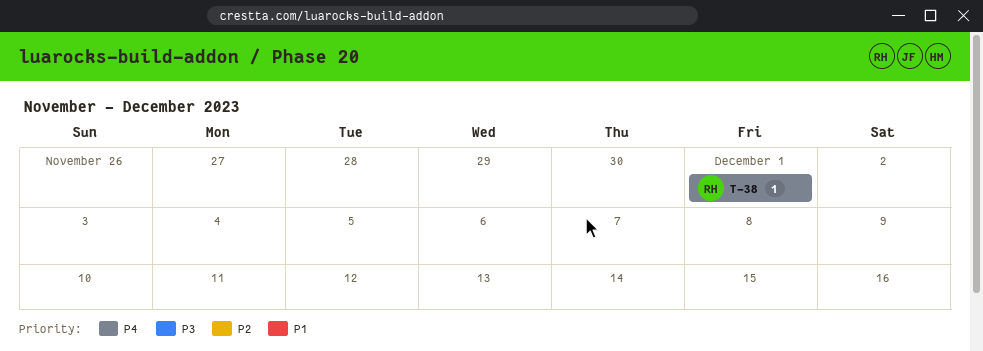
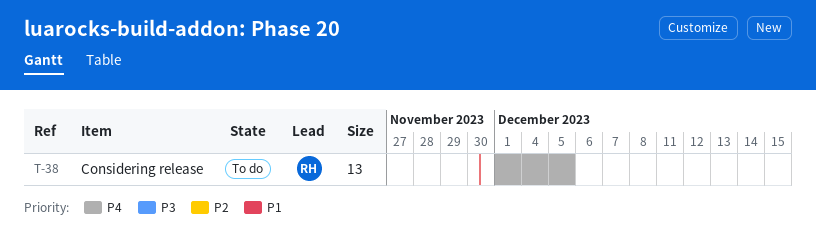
T-38, estimate: 1 -> 13
T-38, due: Dec 1 -> Dec 5

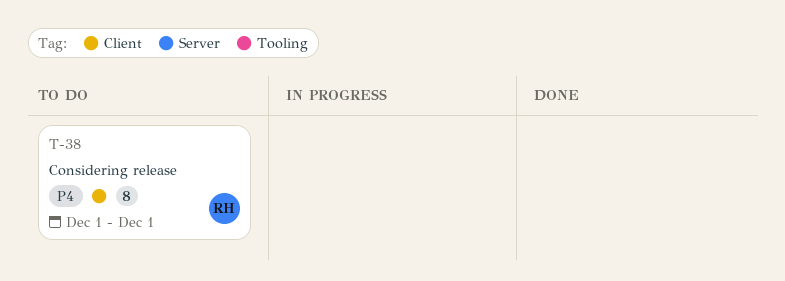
T-38, estimate: 13 -> 8
T-38, due: Dec 5 -> Dec 1

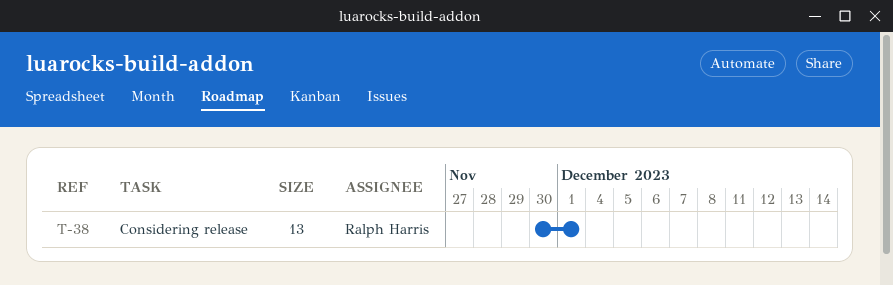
T-38, estimate: 8 -> 13
T-38, start: Dec 1 -> Nov 30

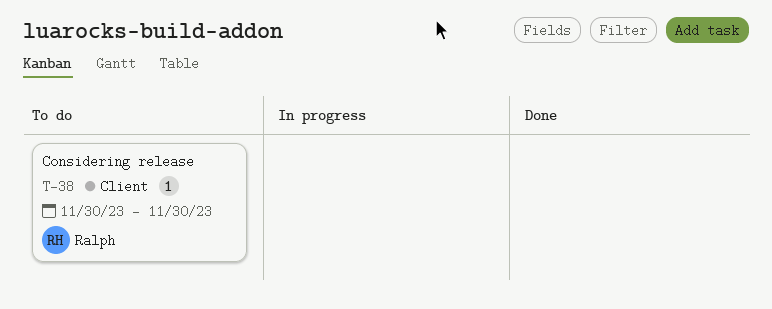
T-38, estimate: 13 -> 1
T-38, due: Dec 1 -> Nov 30

